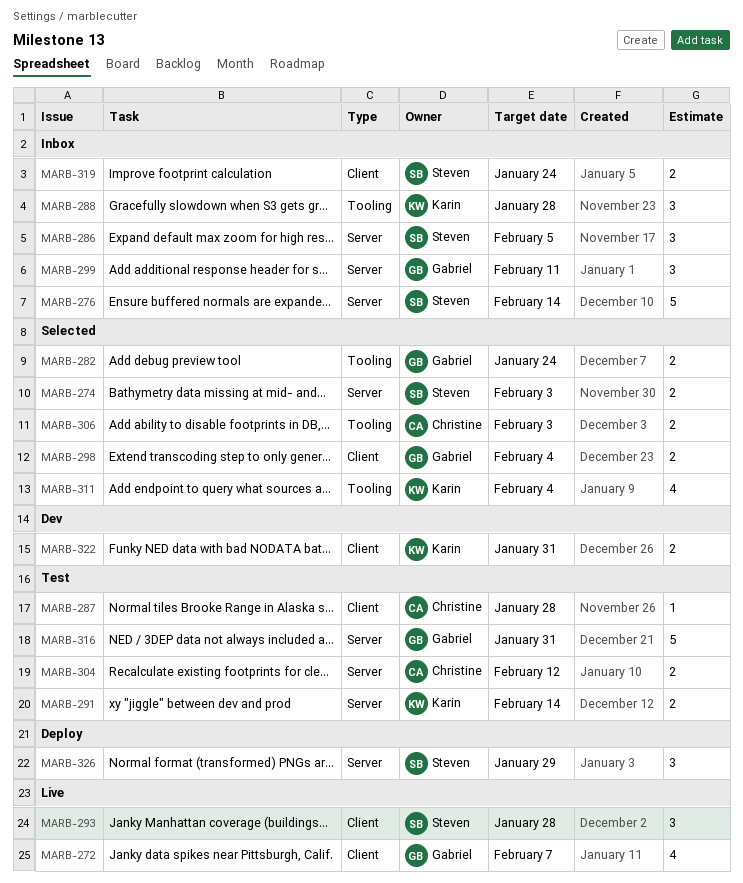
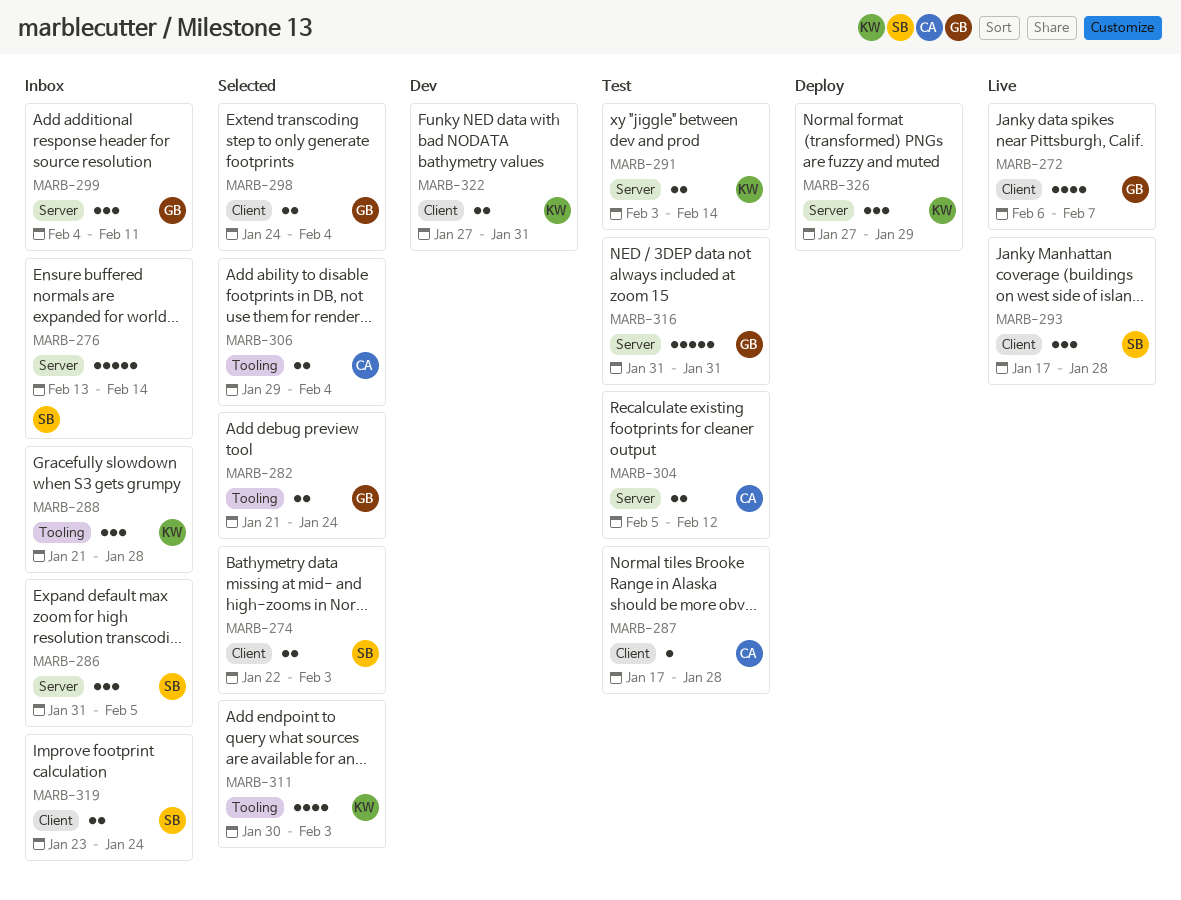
MARB-274, label: Server -> Client
MARB-306, due: Feb 3 -> Feb 4
MARB-311, due: Feb 4 -> Feb 3
MARB-326, owner: Steven -> Karin

